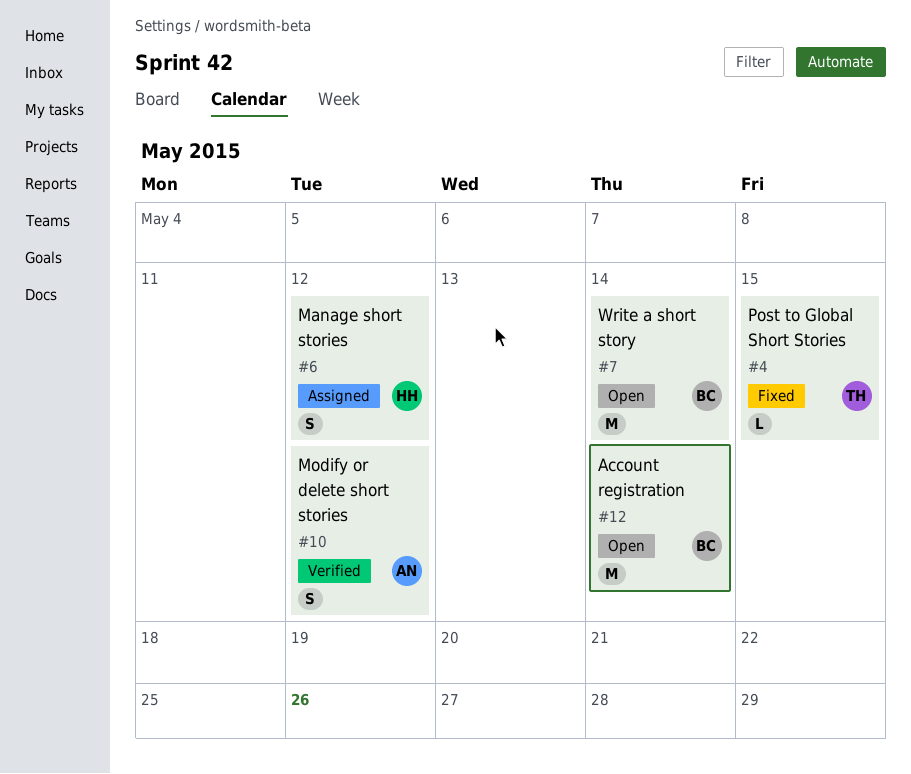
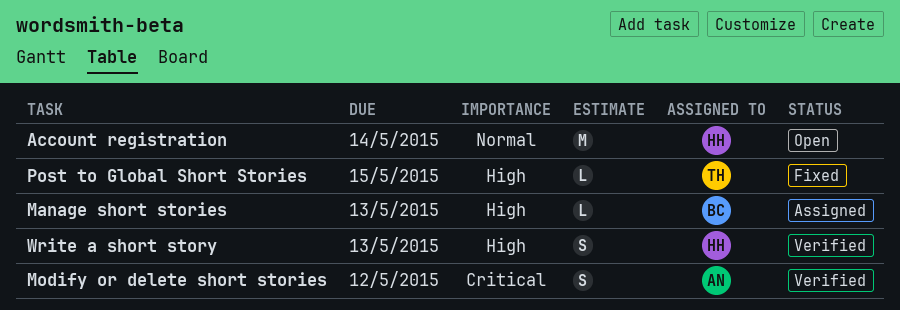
Account registration, owner: BC -> HH
Manage short stories, owner: HH -> BC
Manage short stories, estimate: S -> L
Manage short stories, due: May 12 -> May 13
Write a short story, status: Open -> Verified
Write a short story, owner: BC -> HH
Write a short story, estimate: M -> S
Write a short story, due: May 14 -> May 13

